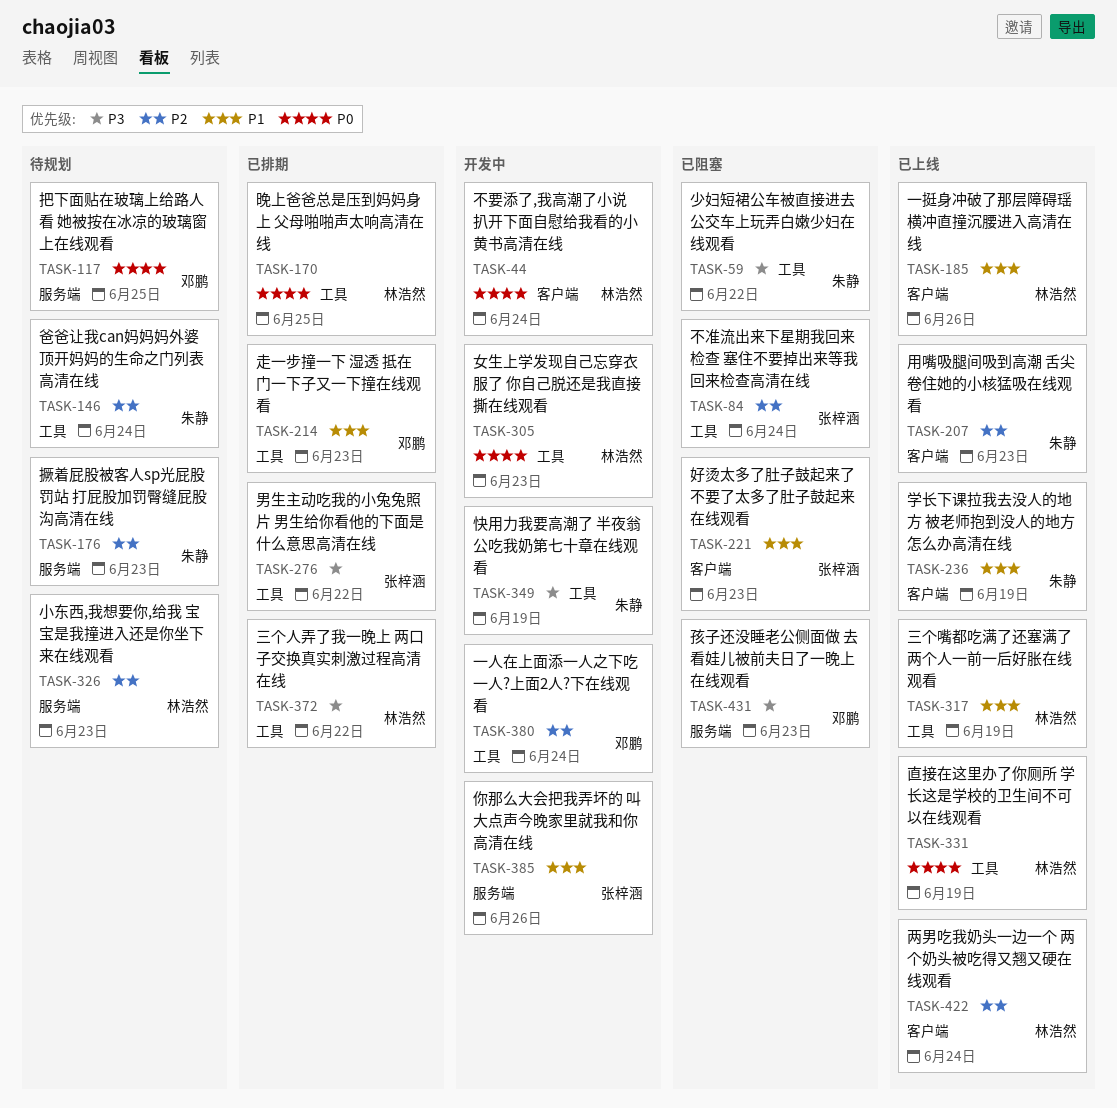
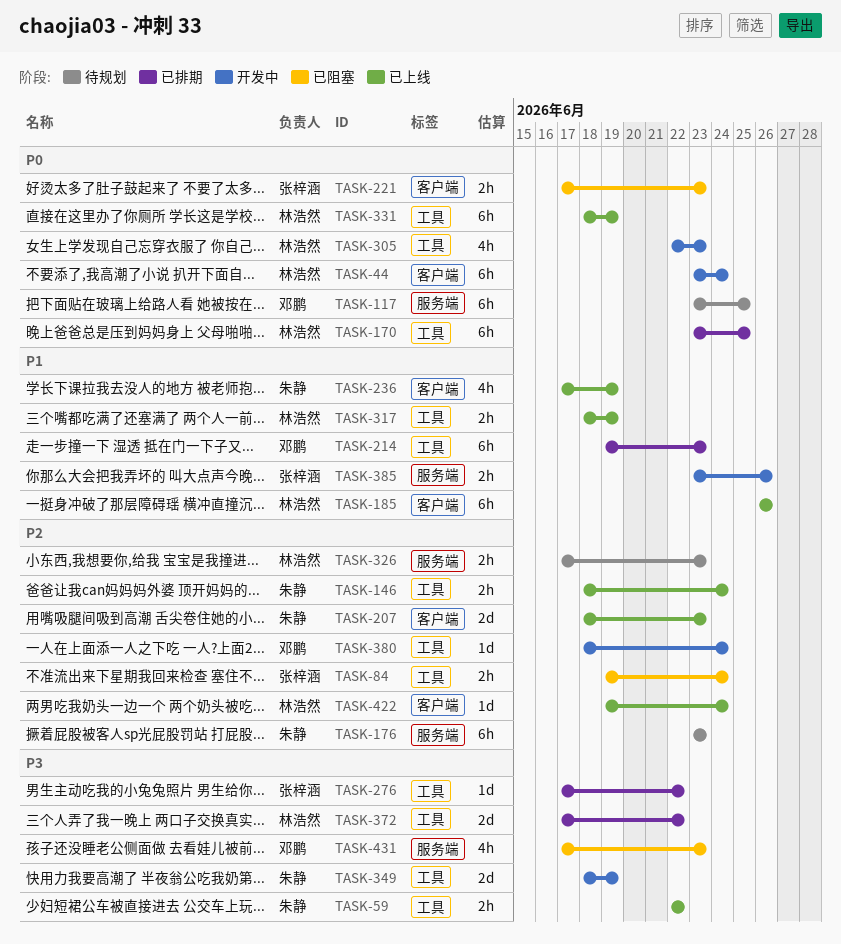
TASK-59, status: 已阻塞 -> 已上线
TASK-146, status: 待规划 -> 已上线
TASK-221, priority: P1 -> P0

